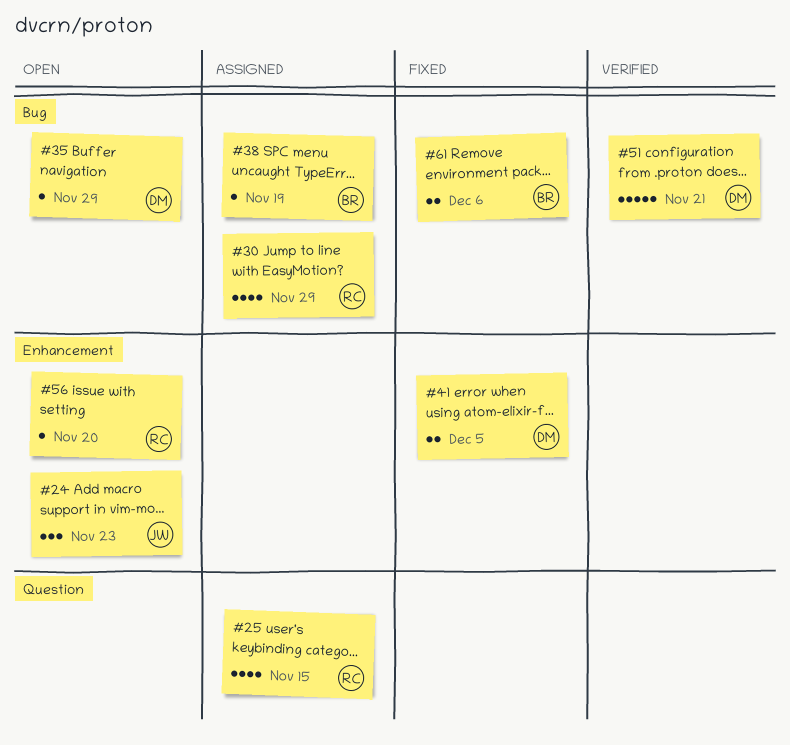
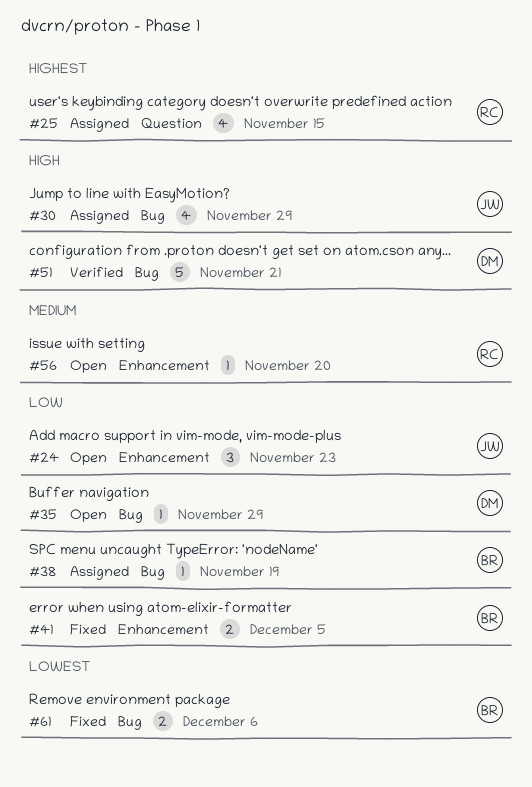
#30, owner: RC -> JW
#41, owner: DM -> BR

